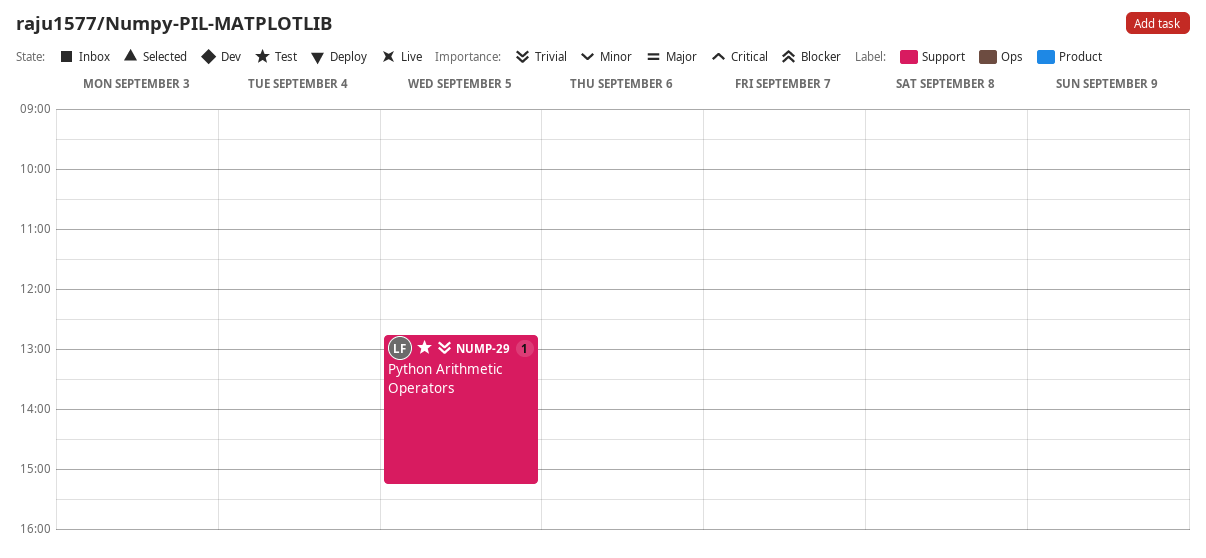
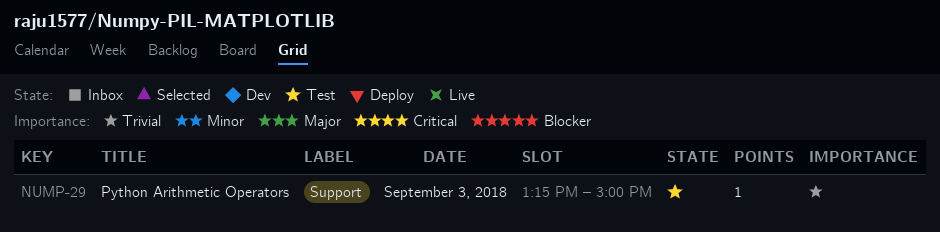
NUMP-29, day: Sep 5 -> Sep 3
NUMP-29, begins: 12:45 -> 13:15
NUMP-29, ends: 15:15 -> 15:00

